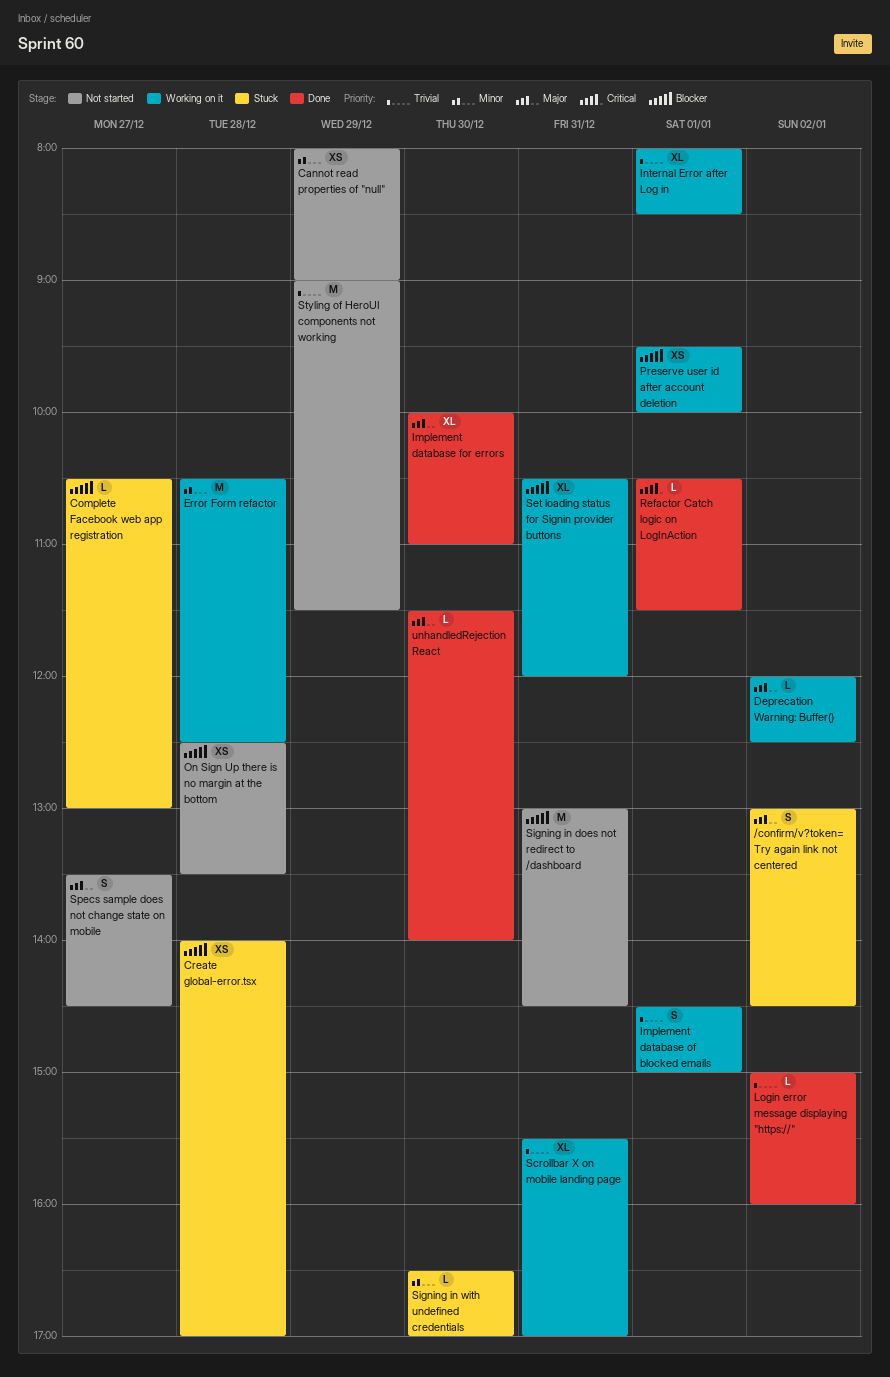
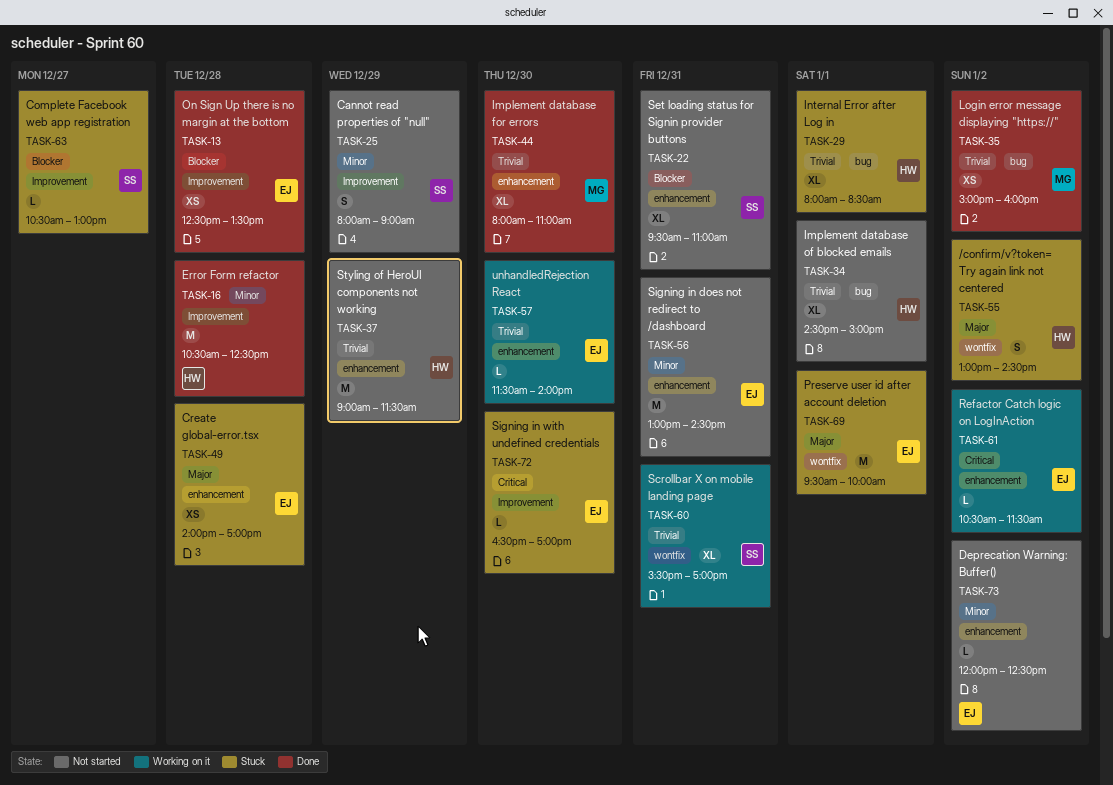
Cannot read properties of "null", estimate: XS -> S
Create global-error.tsx, priority: Blocker -> Major
Deprecation Warning: Buffer(), status: Working on it -> Not started
Deprecation Warning: Buffer(), priority: Major -> Minor
Error Form refactor, status: Working on it -> Done
Implement database for errors, priority: Major -> Trivial
Implement database for errors, begins: 10:00 -> 08:00
Implement database of blocked emails, status: Working on it -> Not started
Implement database of blocked emails, estimate: S -> XL
Internal Error after Log in, status: Working on it -> Stuck
Login error message displaying "https://", estimate: L -> XS
On Sign Up there is no margin at the bottom, status: Not started -> Done
Preserve user id after account deletion, status: Working on it -> Stuck
Preserve user id after account deletion, priority: Blocker -> Major
Preserve user id after account deletion, estimate: XS -> M
Refactor Catch logic on LogInAction, status: Done -> Working on it
Refactor Catch logic on LogInAction, day: Jan 1 -> Jan 2
Set loading status for Signin provider buttons, status: Working on it -> Not started
Set loading status for Signin provider buttons, begins: 10:30 -> 09:30
Set loading status for Signin provider buttons, ends: 12:00 -> 11:00
Signing in does not redirect to /dashboard, priority: Blocker -> Minor
Signing in with undefined credentials, priority: Minor -> Critical
Specs sample does not change state on mobile: present -> none
unhandledRejection React, status: Done -> Working on it
unhandledRejection React, priority: Major -> Trivial

